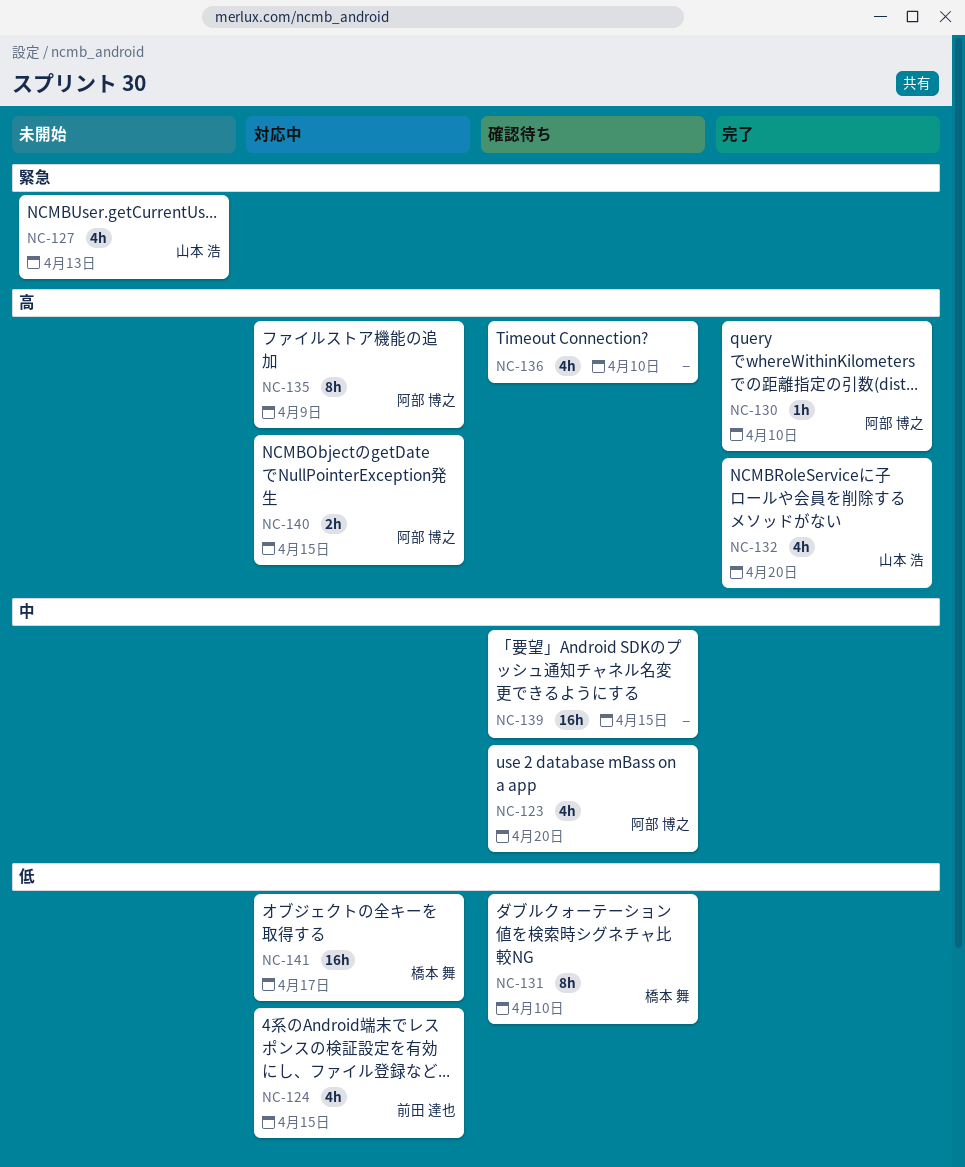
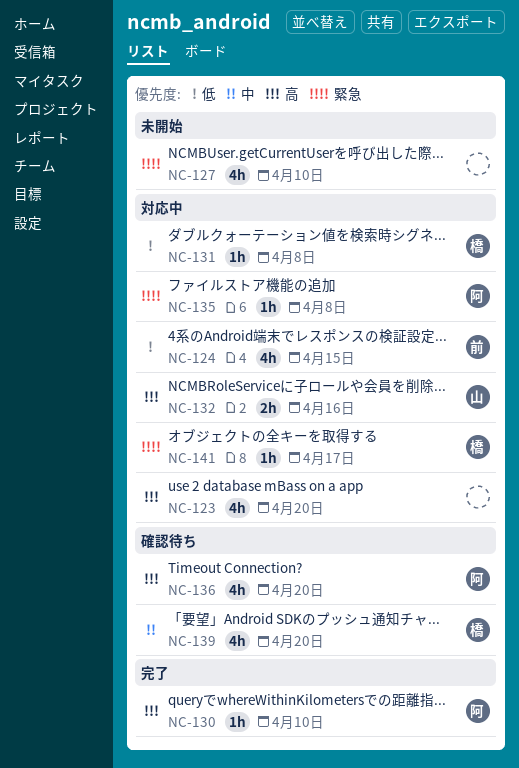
NC-123, status: 確認待ち -> 対応中
NC-123, owner: 阿部 博之 -> none
NC-123, priority: 中 -> 高
NC-127, owner: 山本 浩 -> none
NC-127, due: Apr 13 -> Apr 10
NC-131, status: 確認待ち -> 対応中
NC-131, estimate: 8h -> 1h
NC-131, due: Apr 10 -> Apr 8
NC-132, status: 完了 -> 対応中
NC-132, estimate: 4h -> 2h
NC-132, due: Apr 20 -> Apr 16
NC-135, priority: 高 -> 緊急
NC-135, estimate: 8h -> 1h
NC-135, due: Apr 9 -> Apr 8
NC-136, owner: none -> 阿部 博之
NC-136, due: Apr 10 -> Apr 20
NC-139, owner: none -> 橋本 舞
NC-139, estimate: 16h -> 4h
NC-139, due: Apr 15 -> Apr 20
NC-140: present -> none
NC-141, priority: 低 -> 緊急
NC-141, estimate: 16h -> 1h

